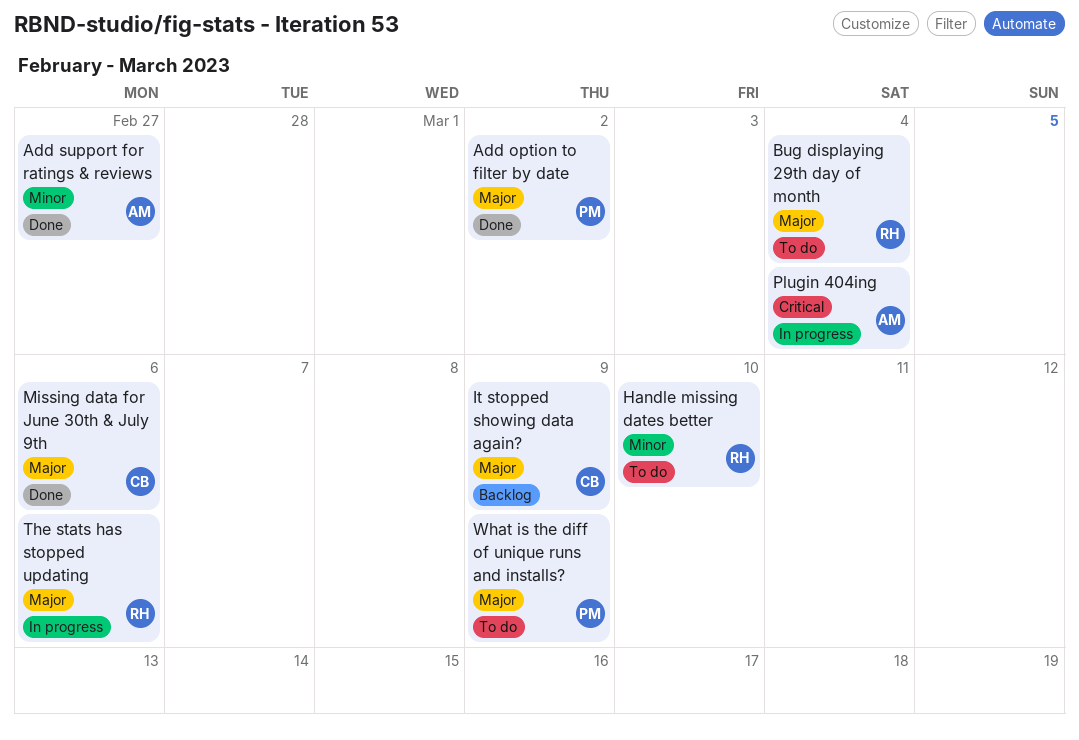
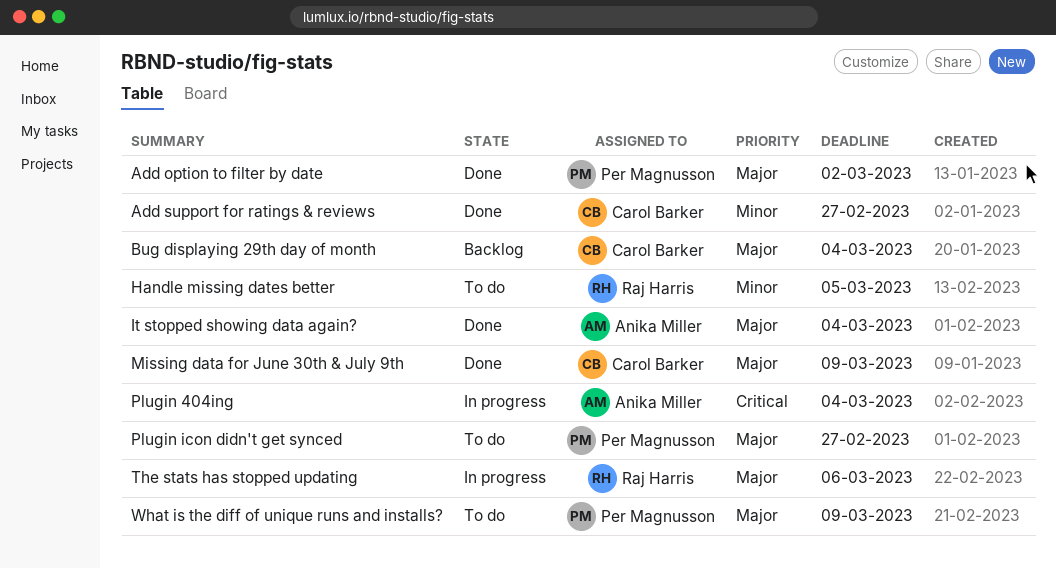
Add support for ratings & reviews, owner: Anika Miller -> Carol Barker
Bug displaying 29th day of month, status: To do -> Backlog
Bug displaying 29th day of month, owner: Raj Harris -> Carol Barker
Handle missing dates better, due: Mar 10 -> Mar 5
It stopped showing data again?, status: Backlog -> Done
It stopped showing data again?, owner: Carol Barker -> Anika Miller
It stopped showing data again?, due: Mar 9 -> Mar 4
Missing data for June 30th & July 9th, due: Mar 6 -> Mar 9
Plugin icon didn't get synced: none -> present

